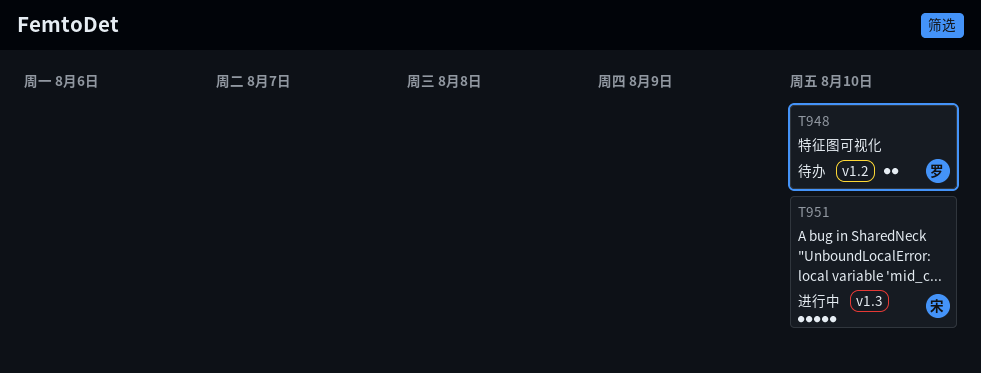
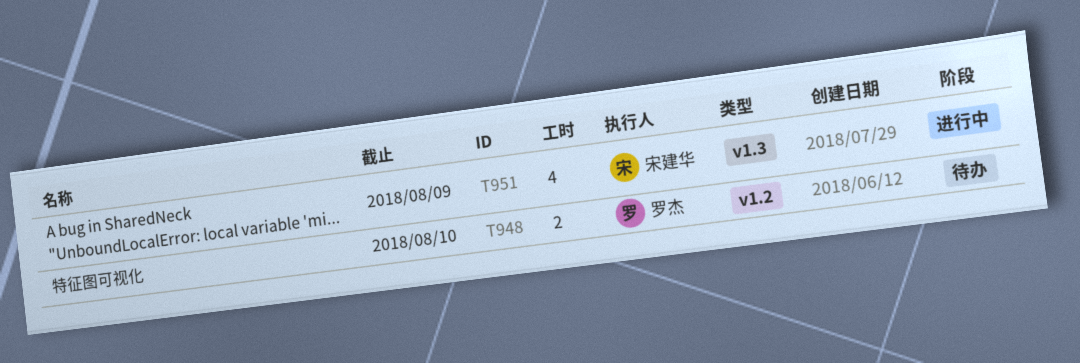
T951, estimate: 5 -> 4
T951, due: Aug 10 -> Aug 9

